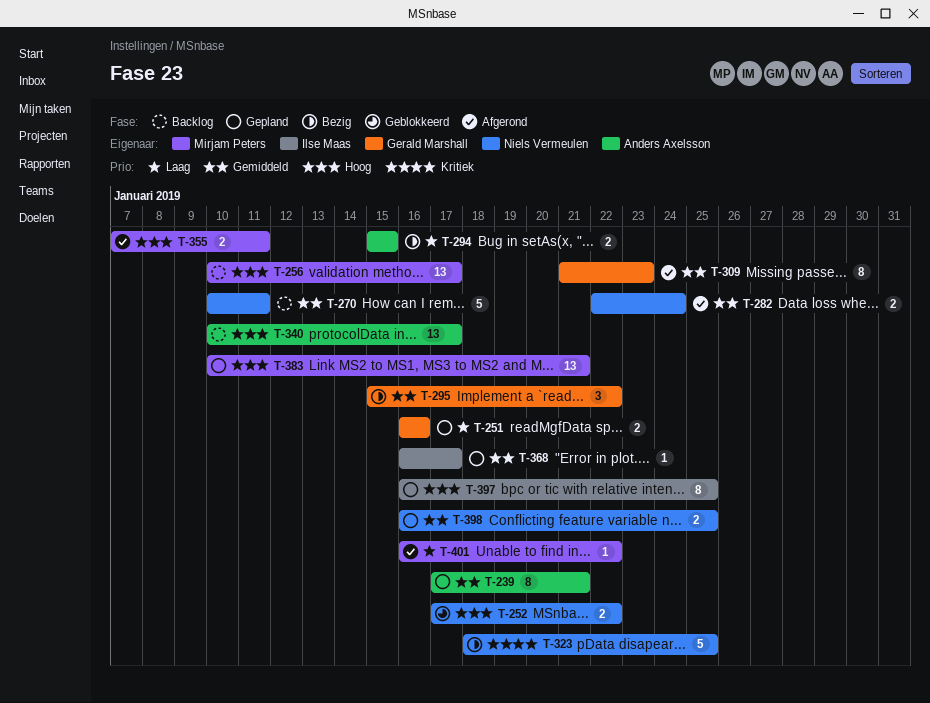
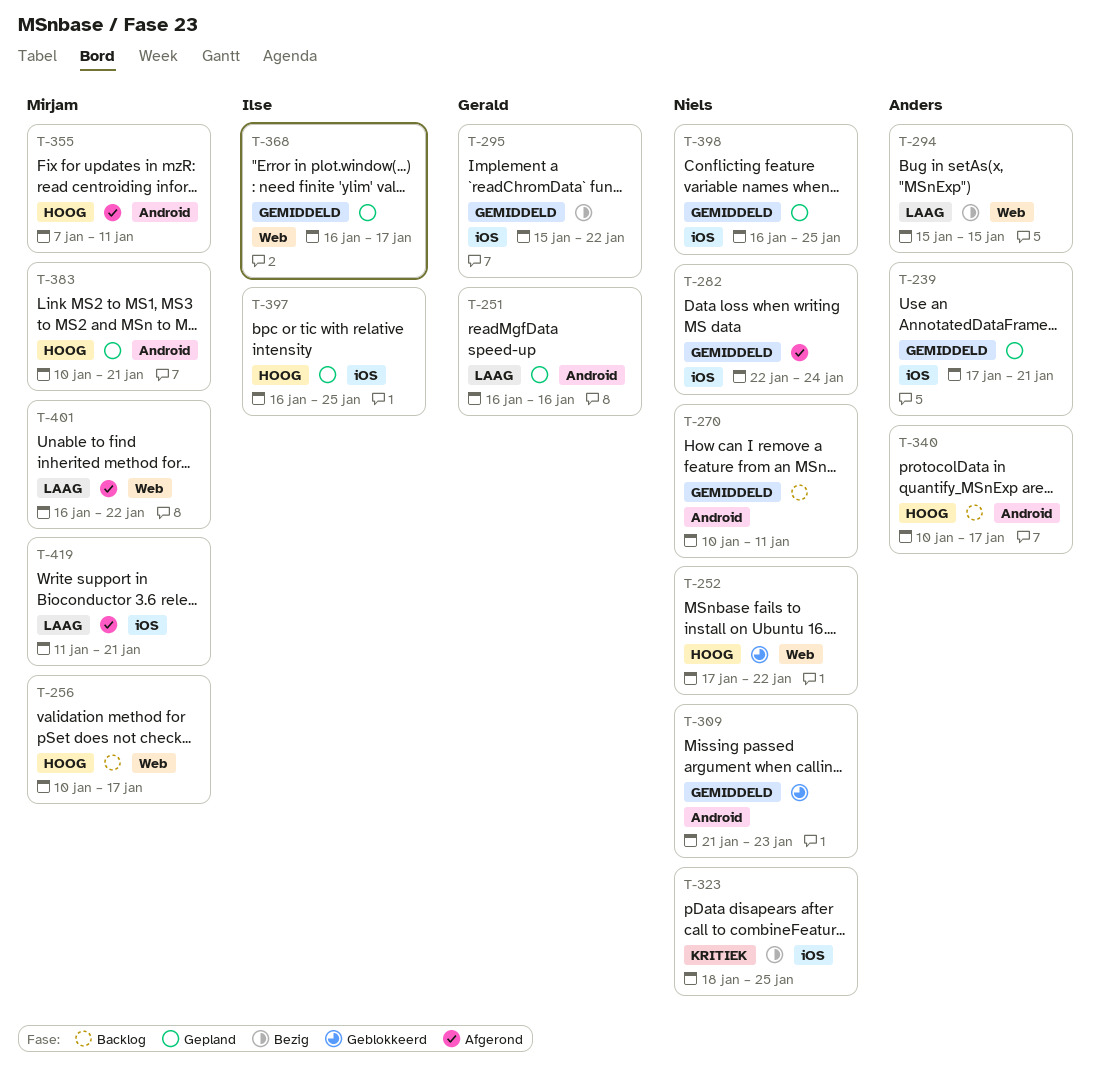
T-309, status: Afgerond -> Geblokkeerd
T-309, owner: Gerald Marshall -> Niels Vermeulen
T-419: none -> present

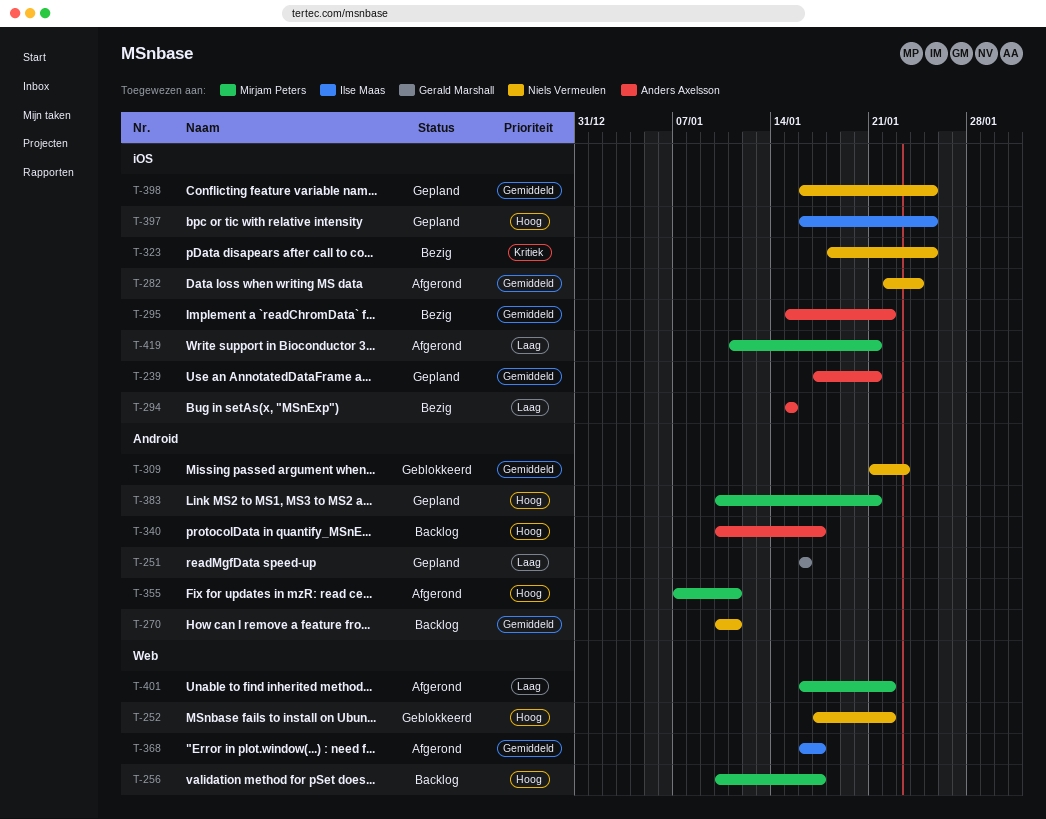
T-294, label: Web -> iOS
T-295, owner: Gerald Marshall -> Anders Axelsson
T-368, status: Gepland -> Afgerond

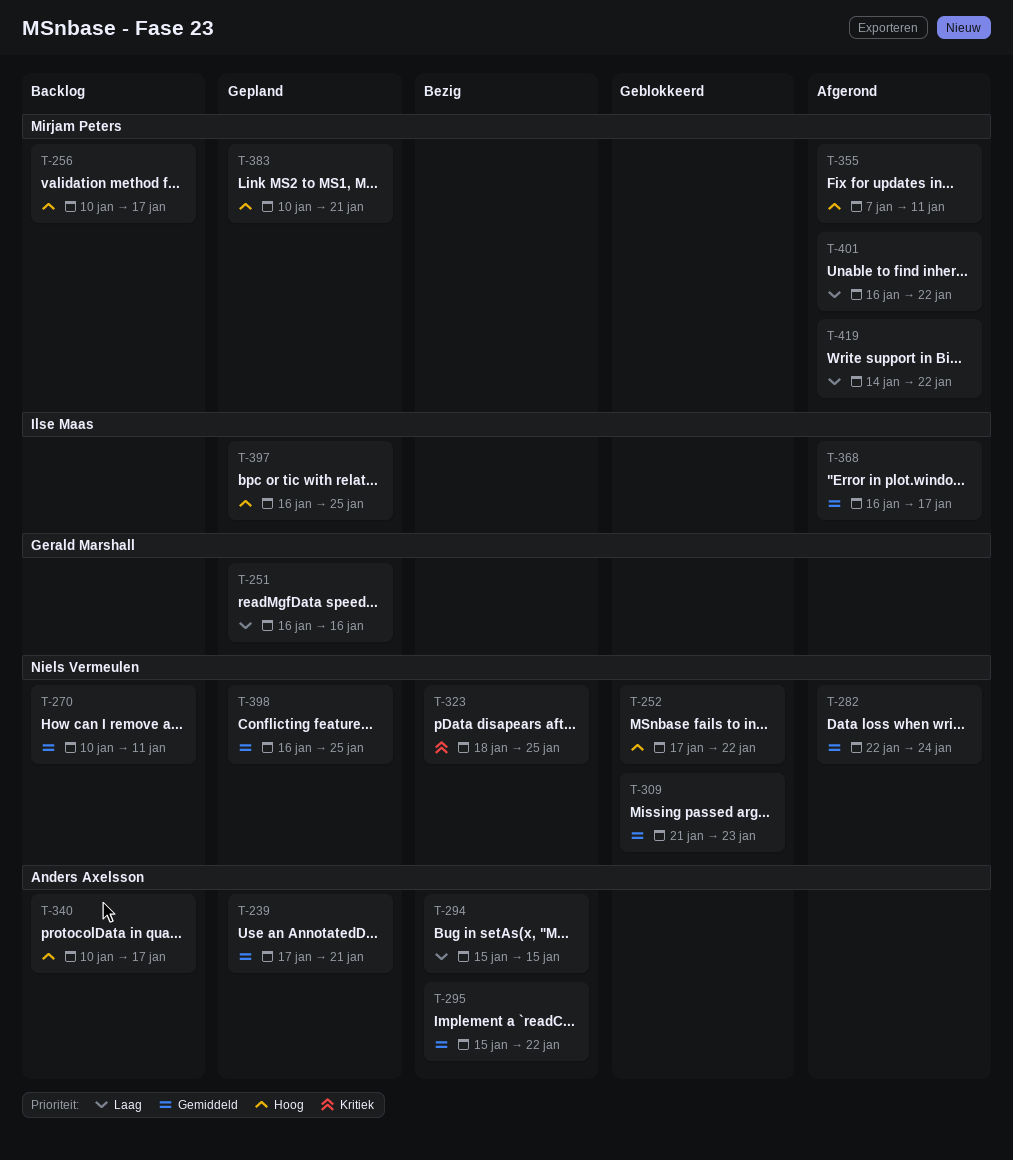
T-419, start: Jan 11 -> Jan 14
T-419, due: Jan 21 -> Jan 22

